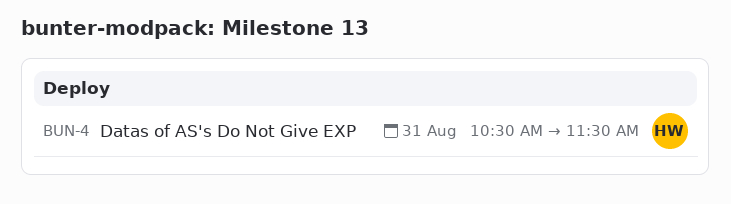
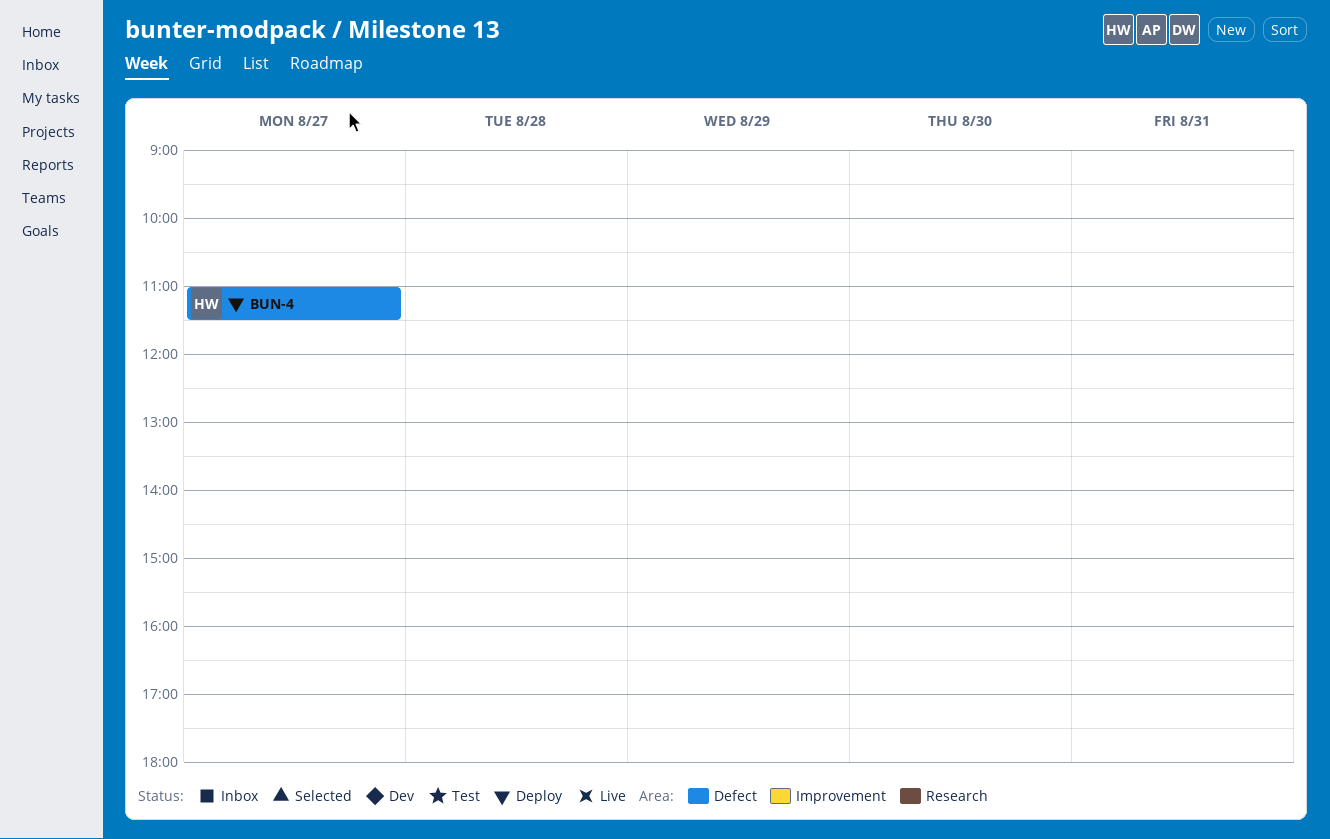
BUN-4, day: Aug 31 -> Aug 27
BUN-4, begins: 10:30 -> 11:00

